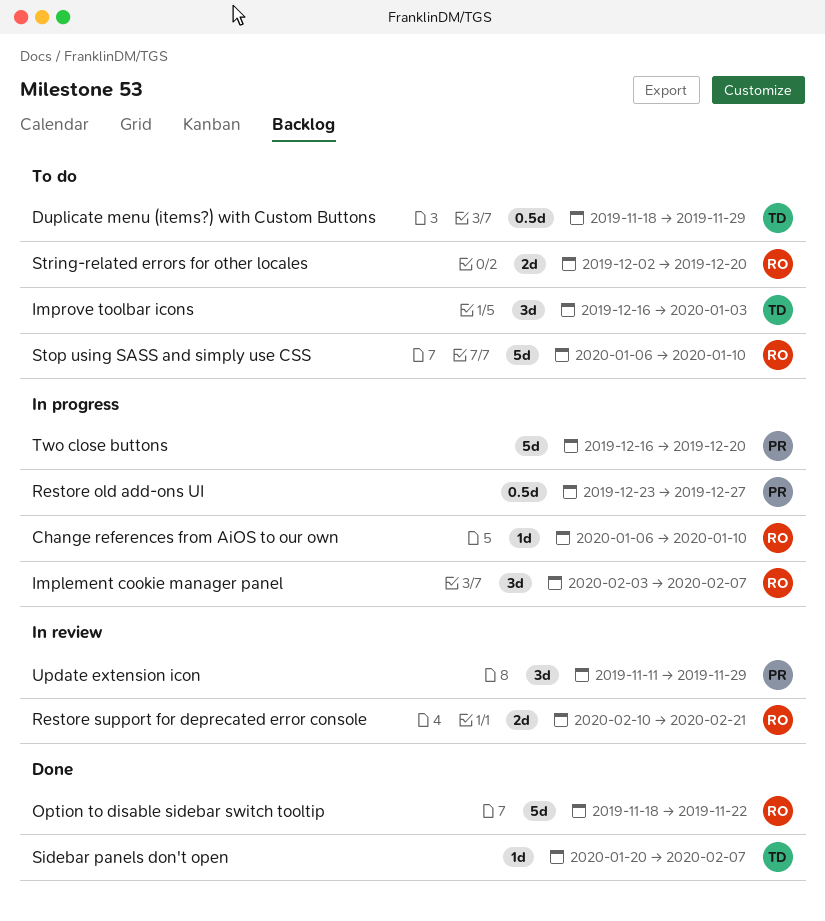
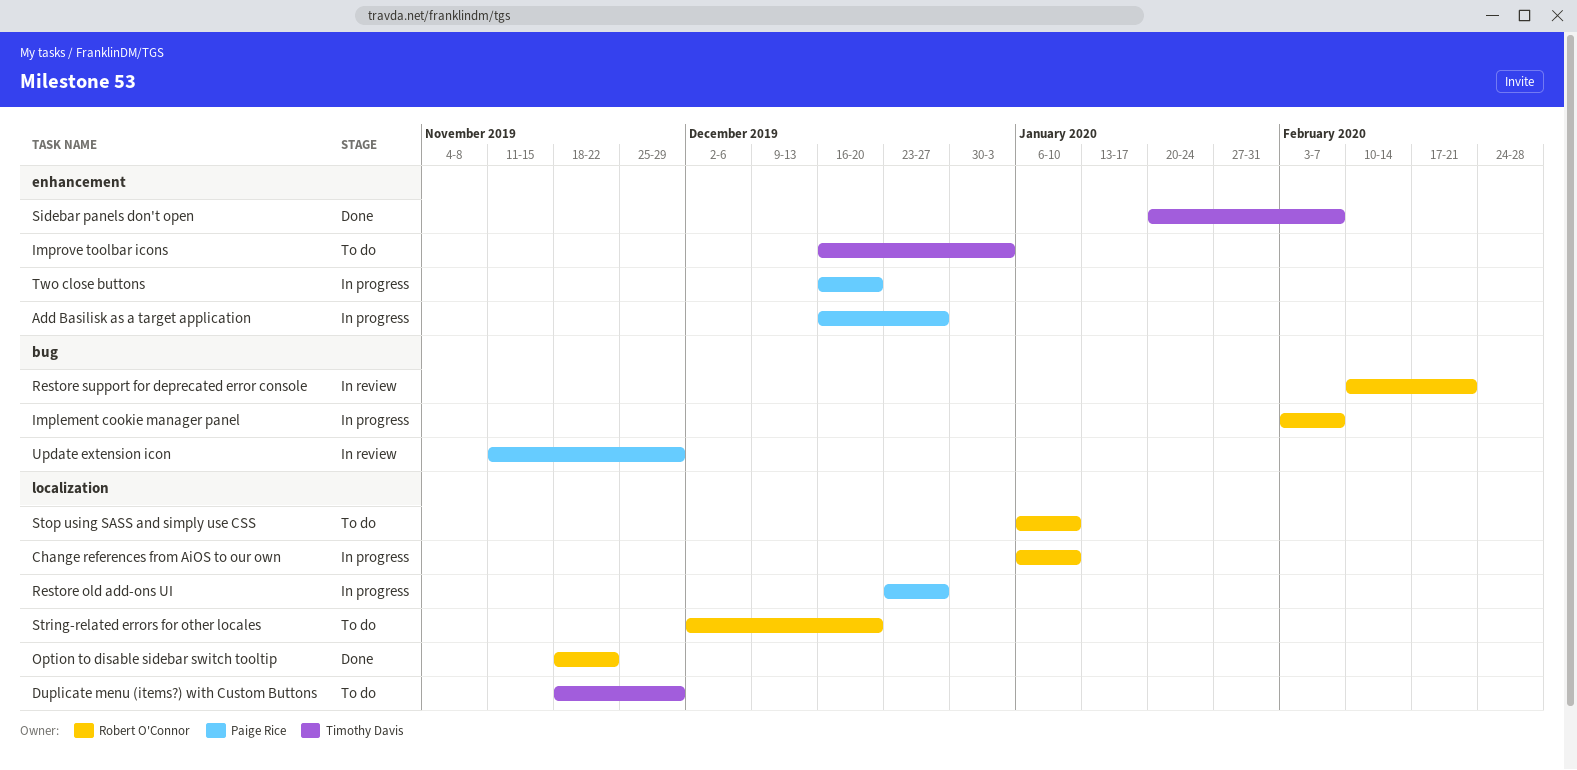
Add Basilisk as a target application: none -> present

